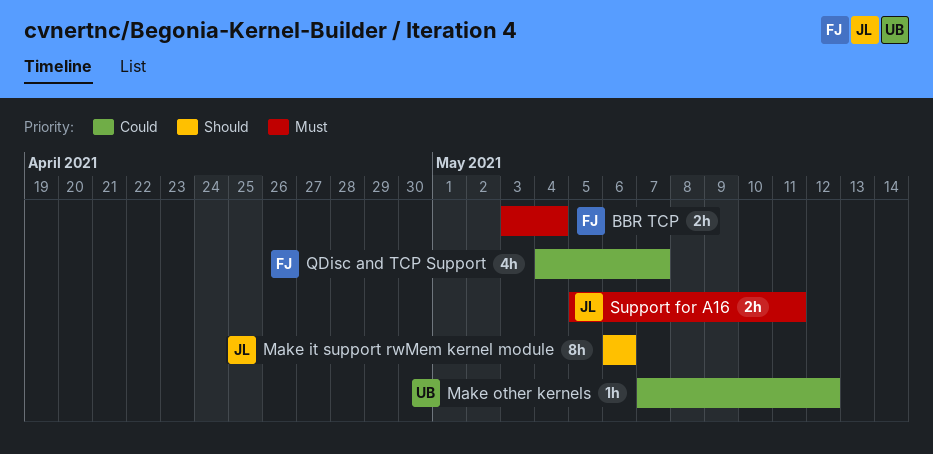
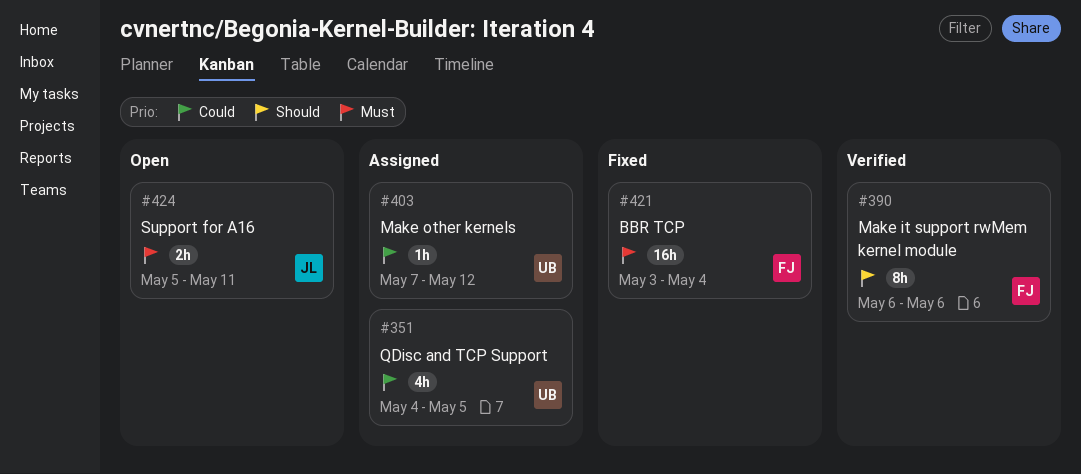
BBR TCP, estimate: 2h -> 16h
Make it support rwMem kernel module, owner: JL -> FJ
QDisc and TCP Support, owner: FJ -> UB
QDisc and TCP Support, due: May 7 -> May 5

